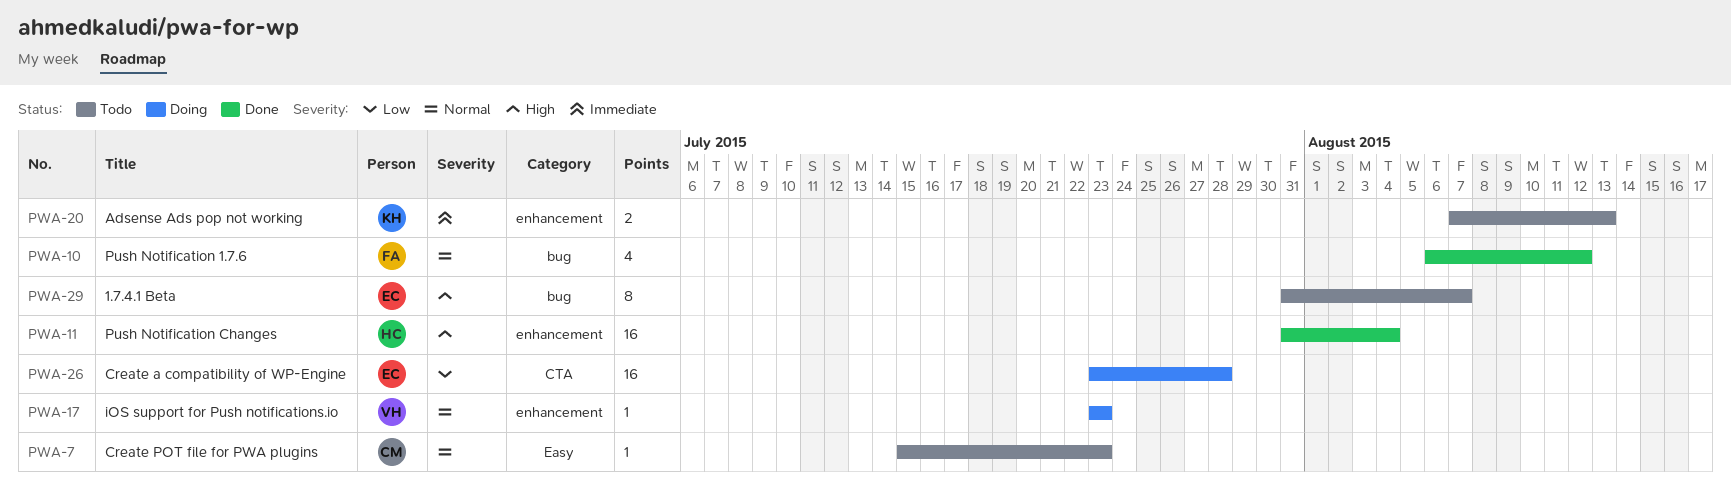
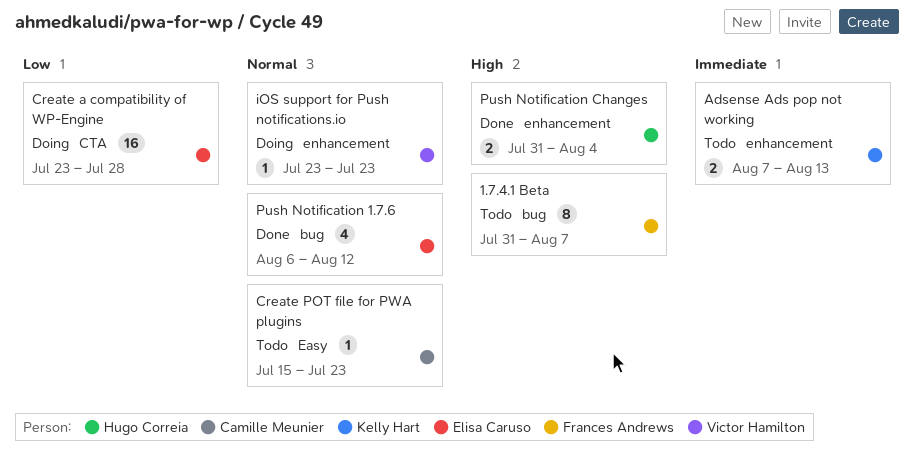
1.7.4.1 Beta, owner: Elisa Caruso -> Frances Andrews
Push Notification 1.7.6, owner: Frances Andrews -> Elisa Caruso
Push Notification Changes, estimate: 16 -> 2

